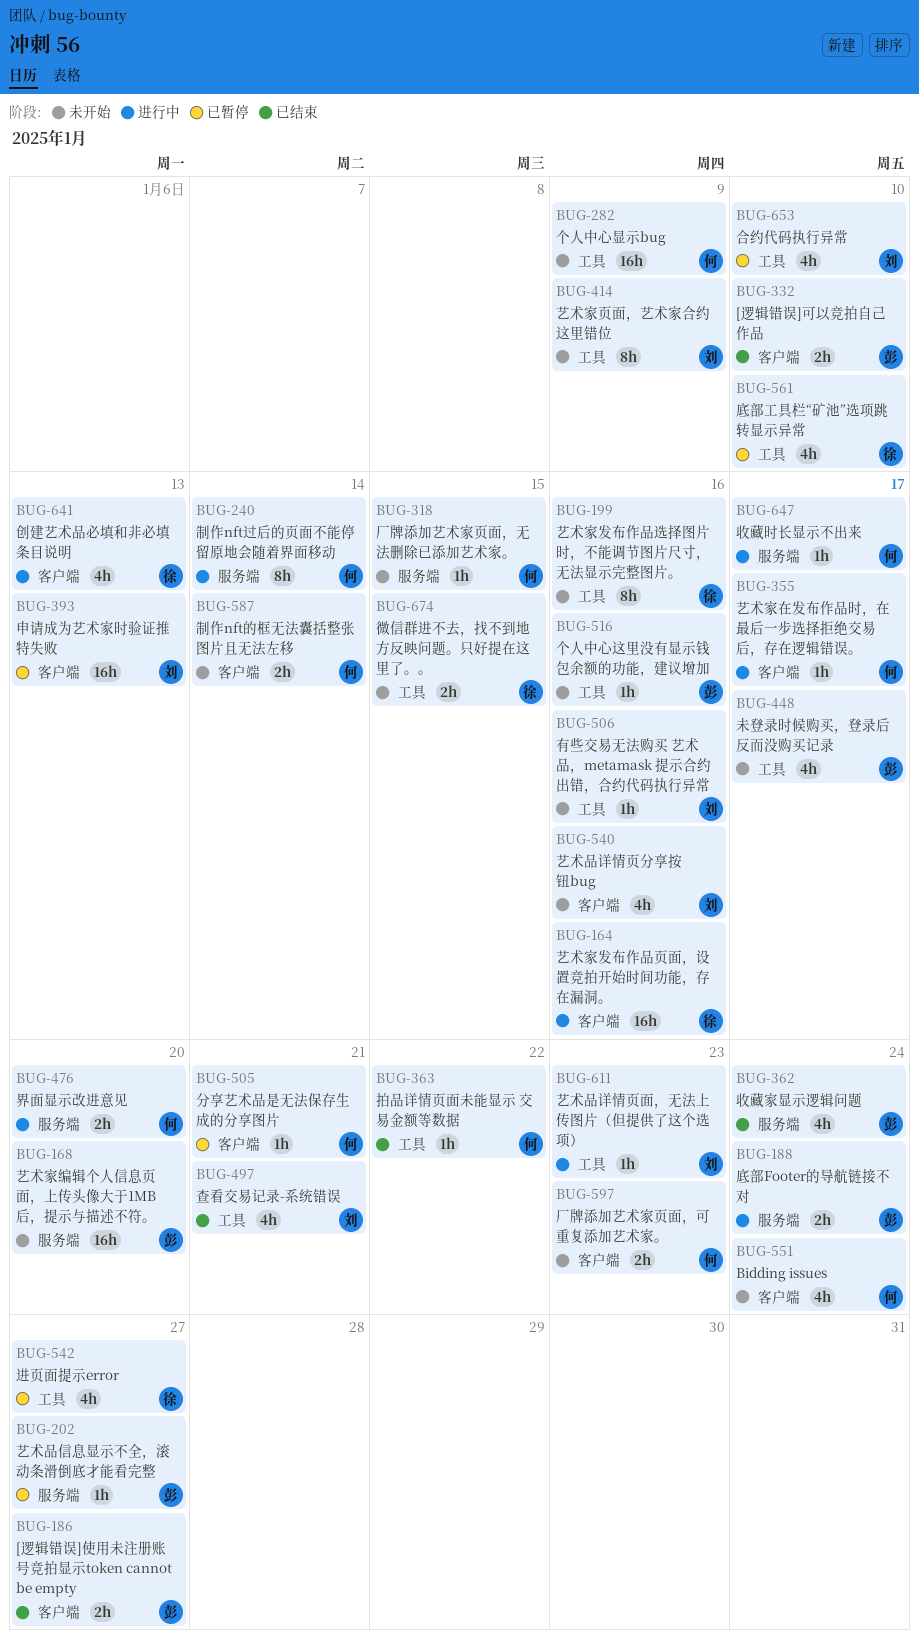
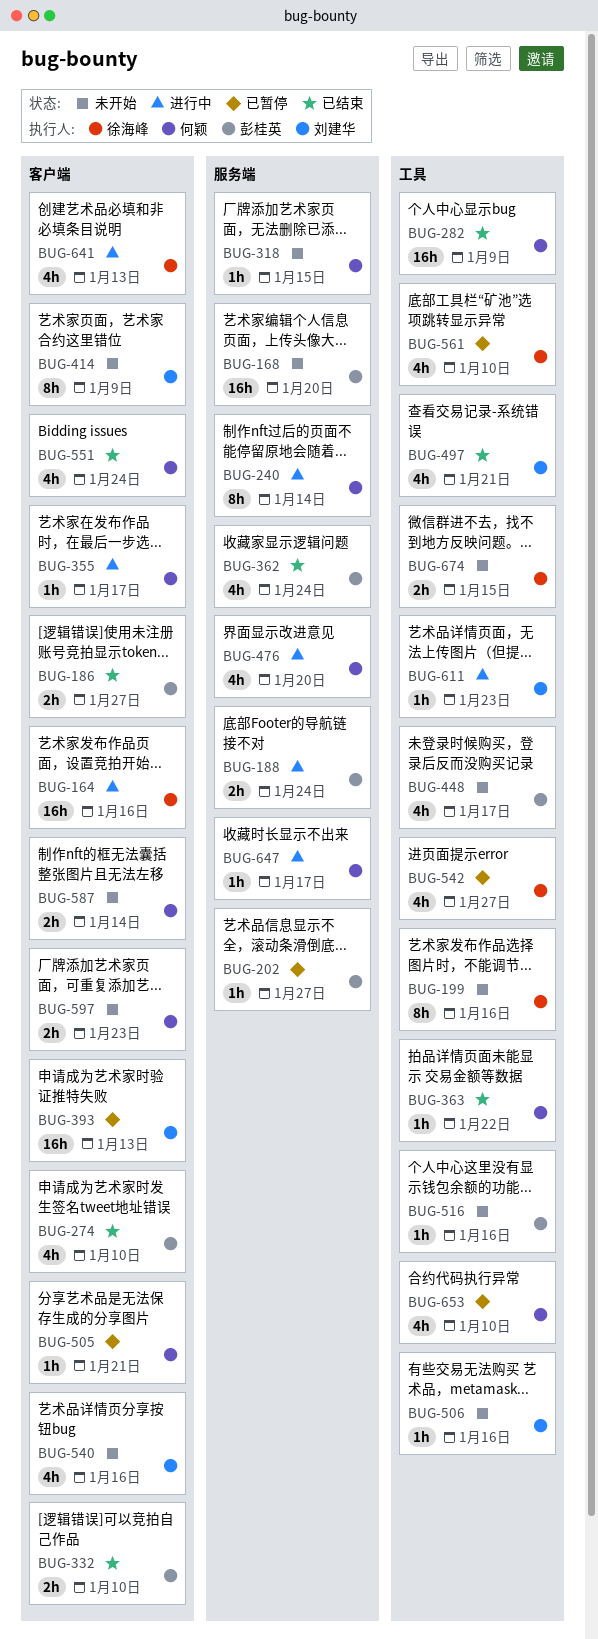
BUG-274: none -> present
BUG-282, status: 未开始 -> 已结束
BUG-414, label: 工具 -> 客户端
BUG-476, estimate: 2h -> 4h
BUG-551, status: 未开始 -> 已结束
BUG-653, owner: 刘建华 -> 何颖

